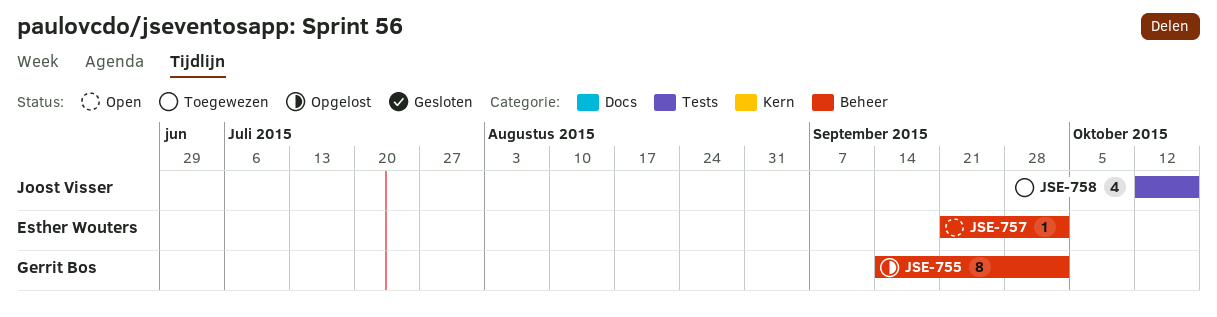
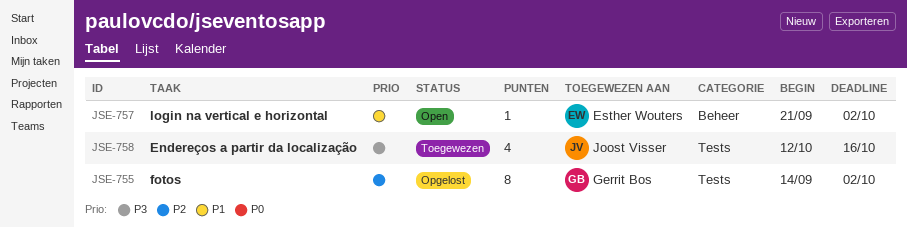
JSE-755, label: Beheer -> Tests

